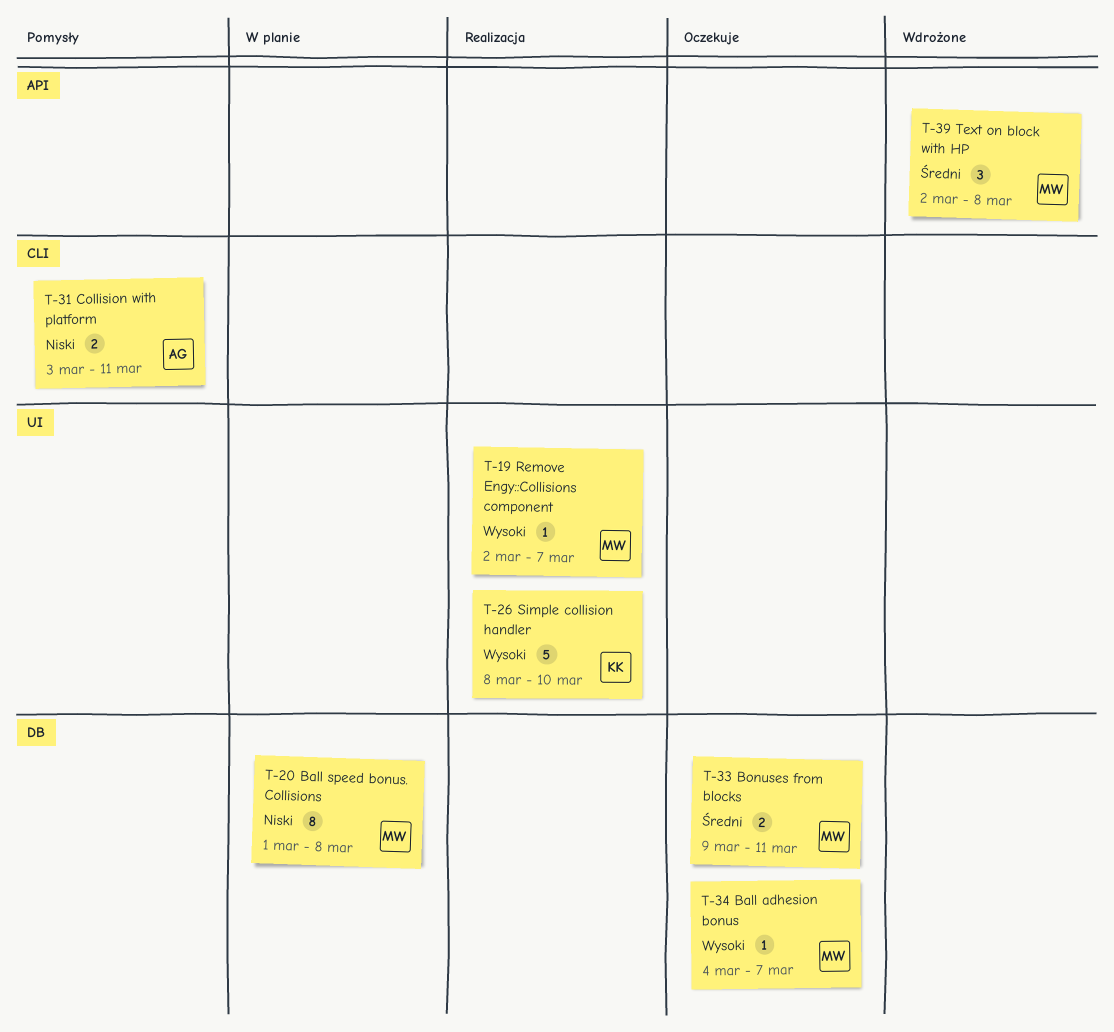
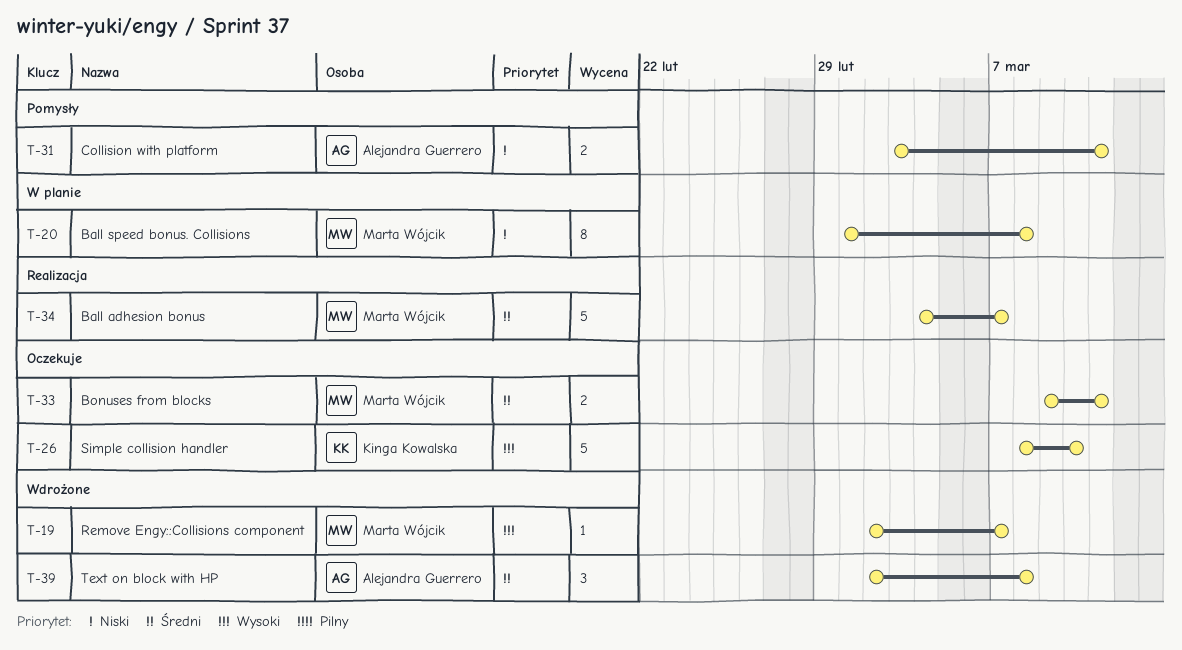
T-19, status: Realizacja -> Wdrożone
T-26, status: Realizacja -> Oczekuje
T-34, status: Oczekuje -> Realizacja
T-34, priority: Wysoki -> Średni
T-34, estimate: 1 -> 5
T-39, owner: Marta Wójcik -> Alejandra Guerrero

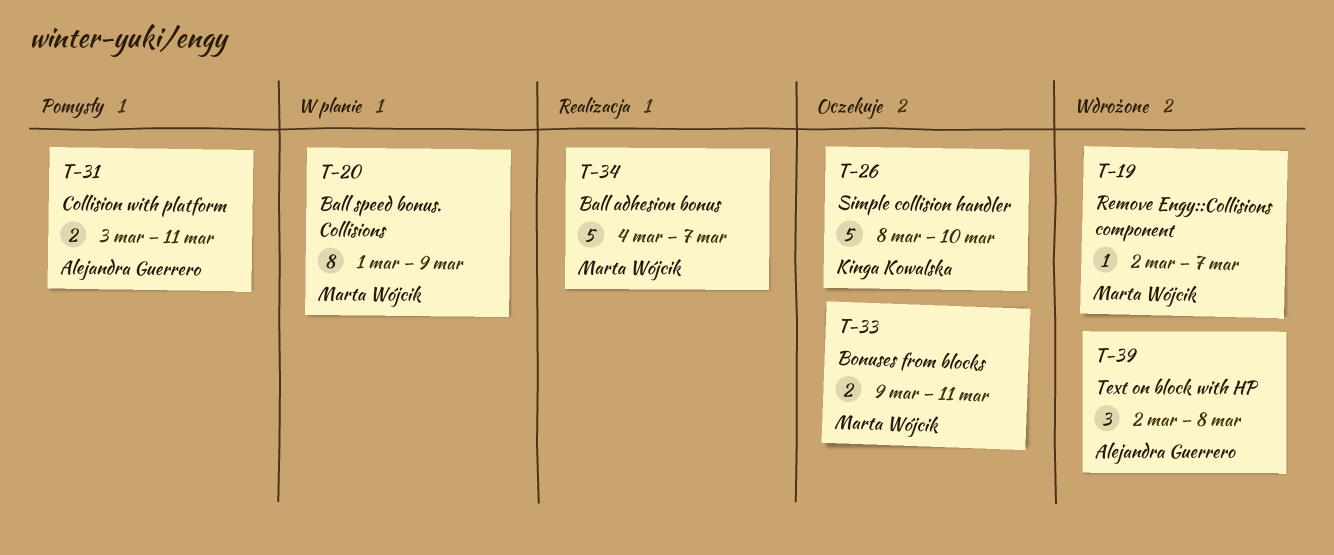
T-20, due: Mar 8 -> Mar 9

